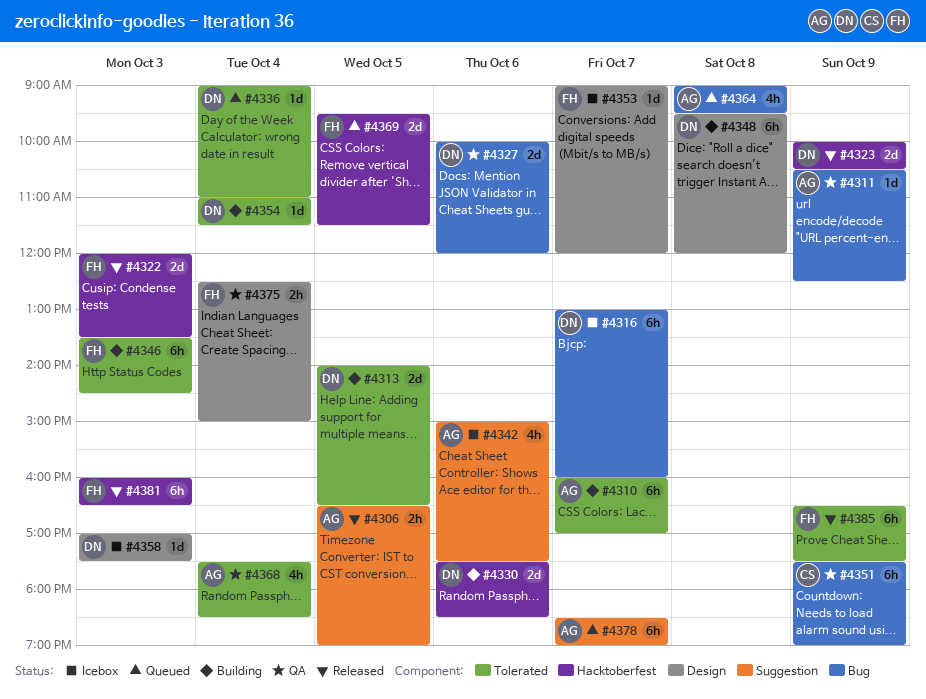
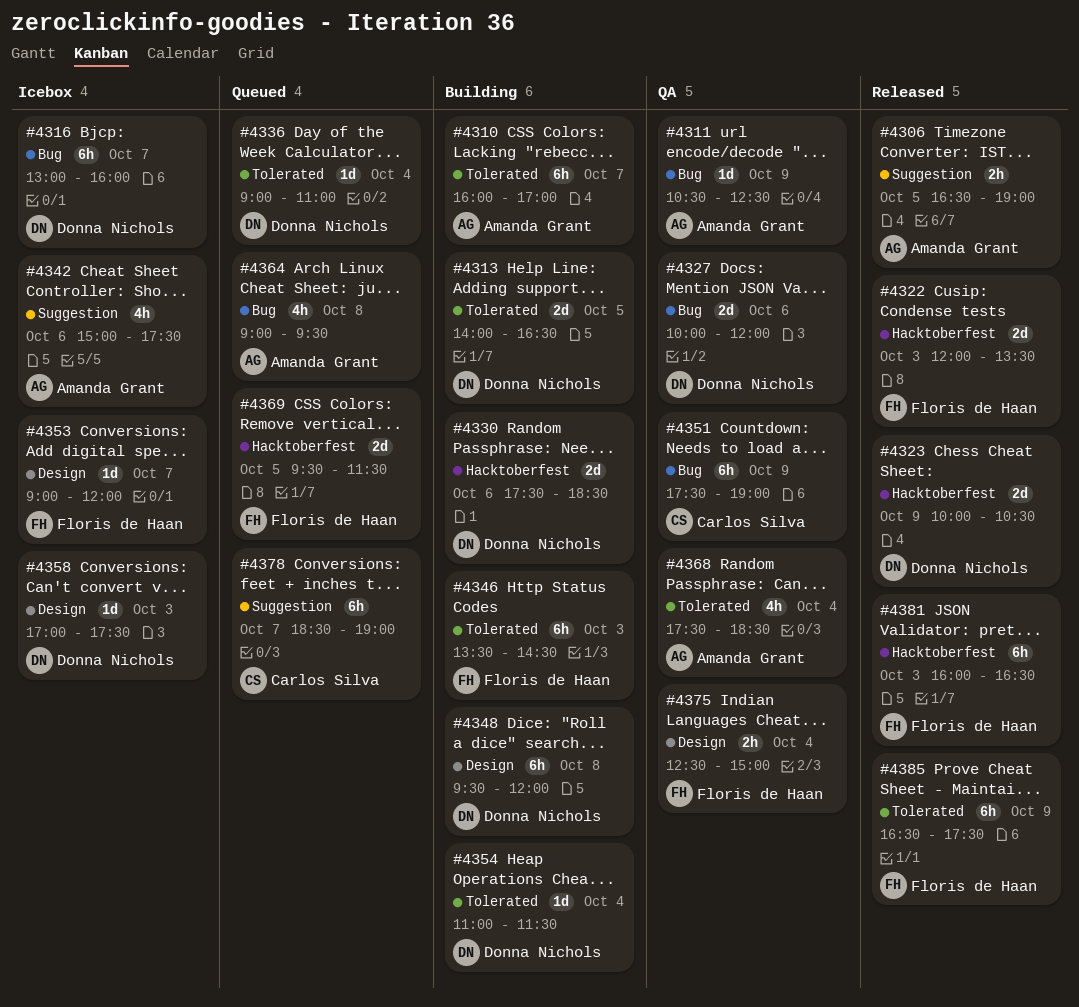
#4378, owner: Amanda Grant -> Carlos Silva

